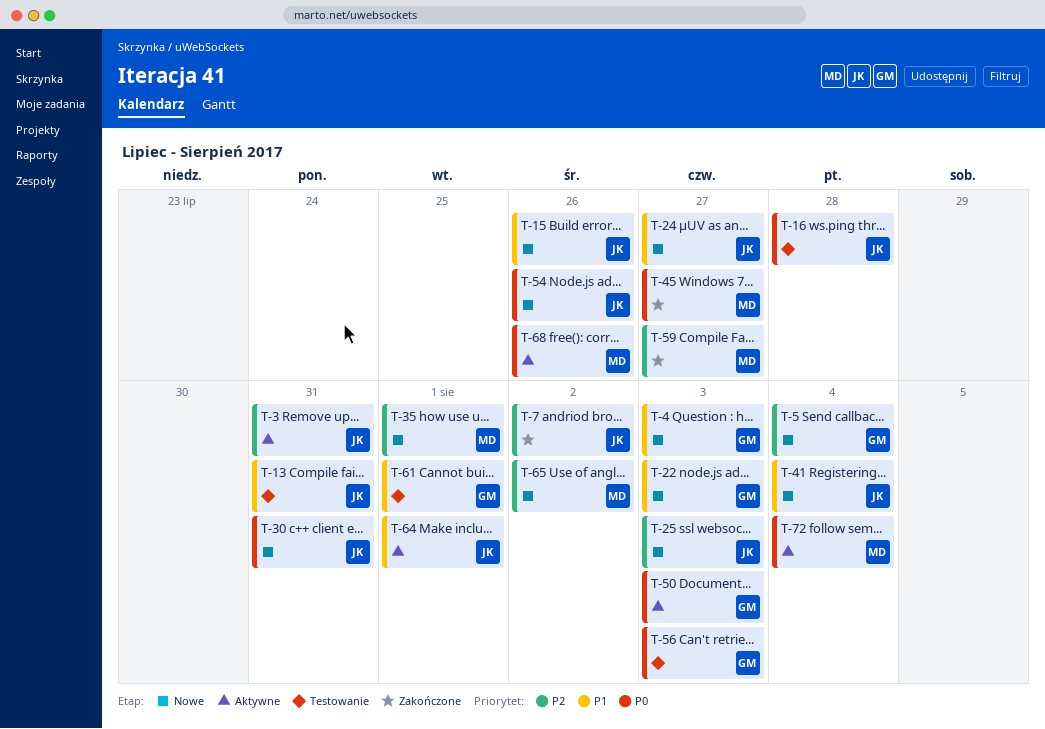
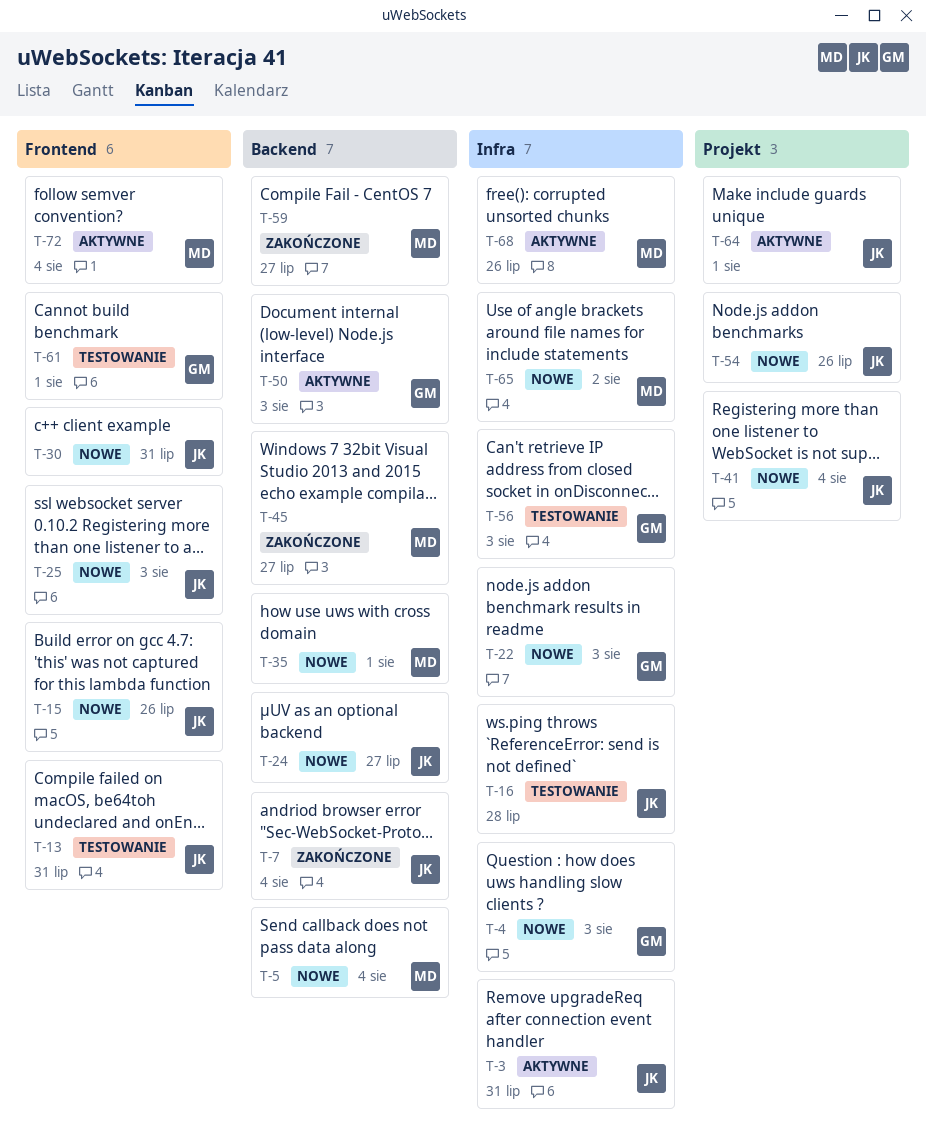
T-5, owner: GM -> MD
T-7, due: Aug 2 -> Aug 4

